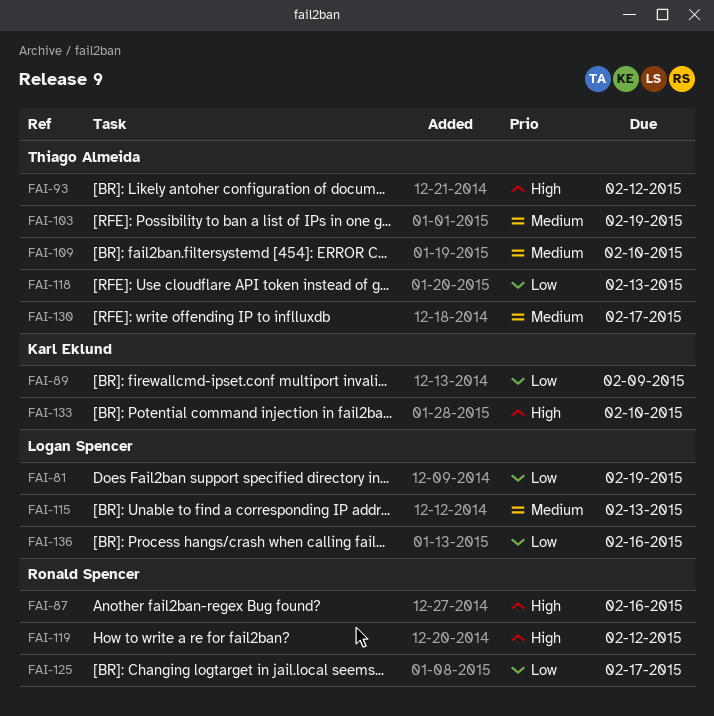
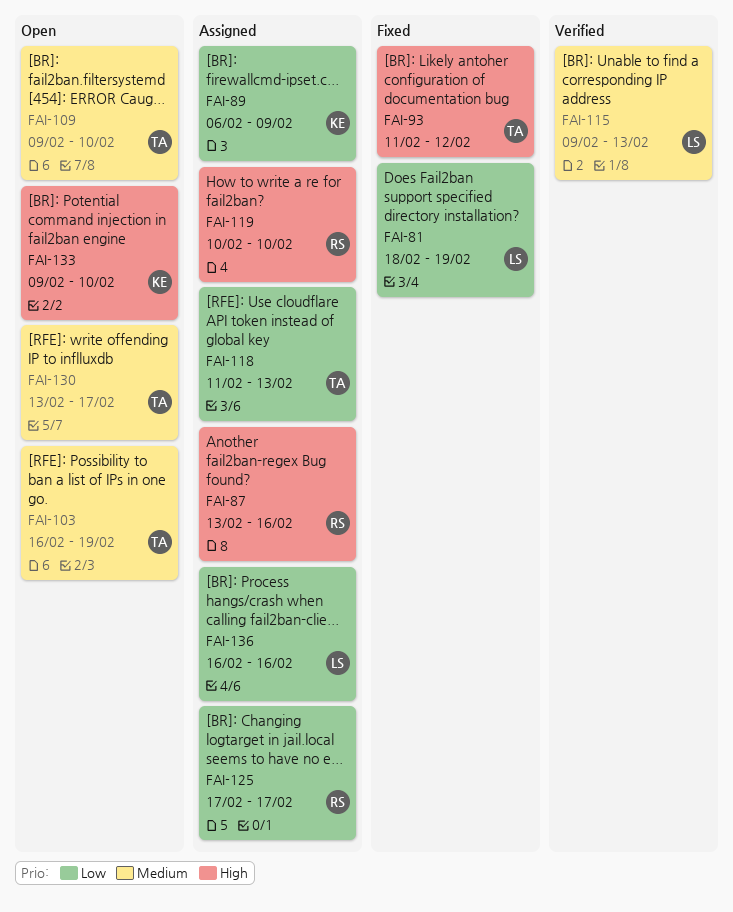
FAI-119, due: Feb 12 -> Feb 10

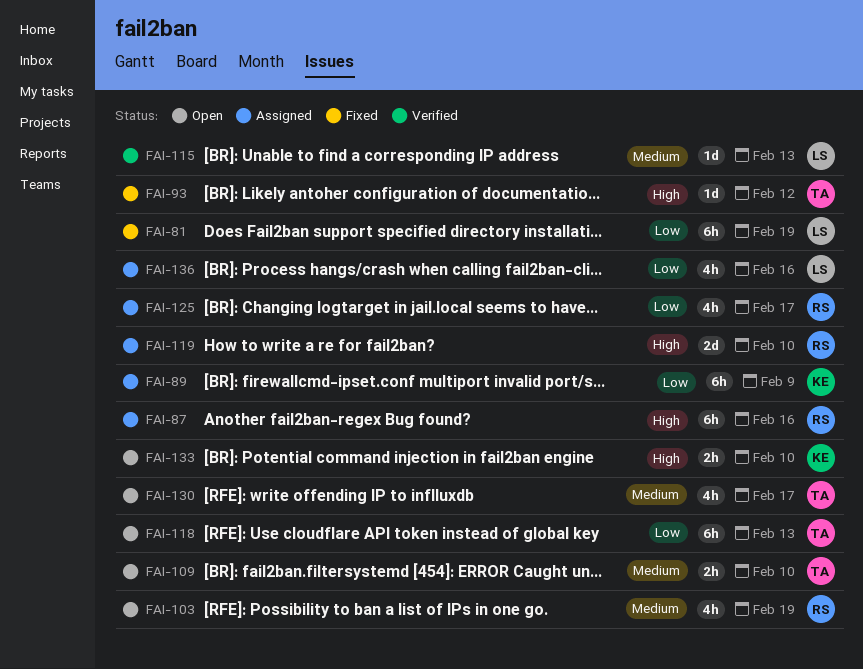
FAI-103, owner: TA -> RS
FAI-118, status: Assigned -> Open

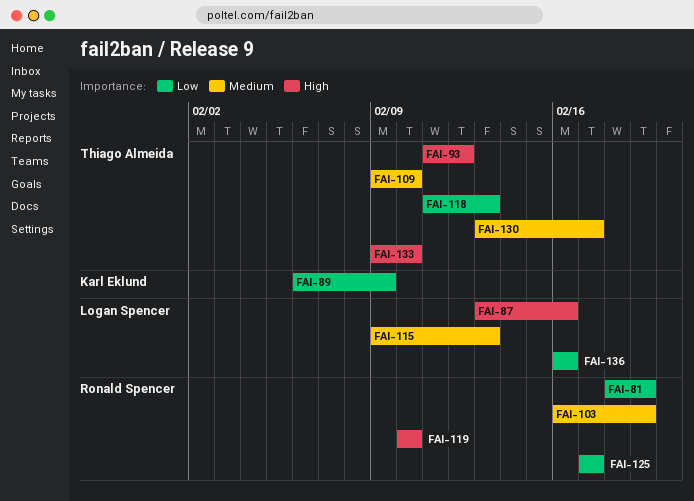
FAI-81, owner: Logan Spencer -> Ronald Spencer
FAI-87, owner: Ronald Spencer -> Logan Spencer
FAI-133, owner: Karl Eklund -> Thiago Almeida

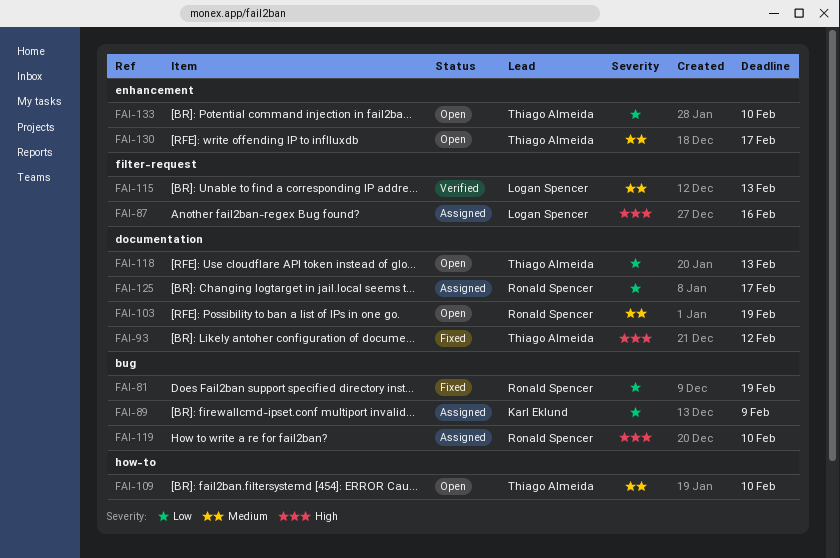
FAI-133, priority: High -> Low
FAI-136: present -> none

